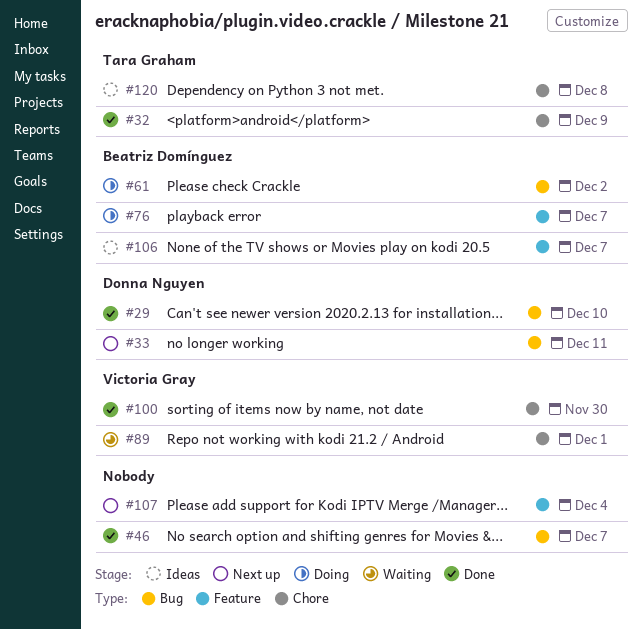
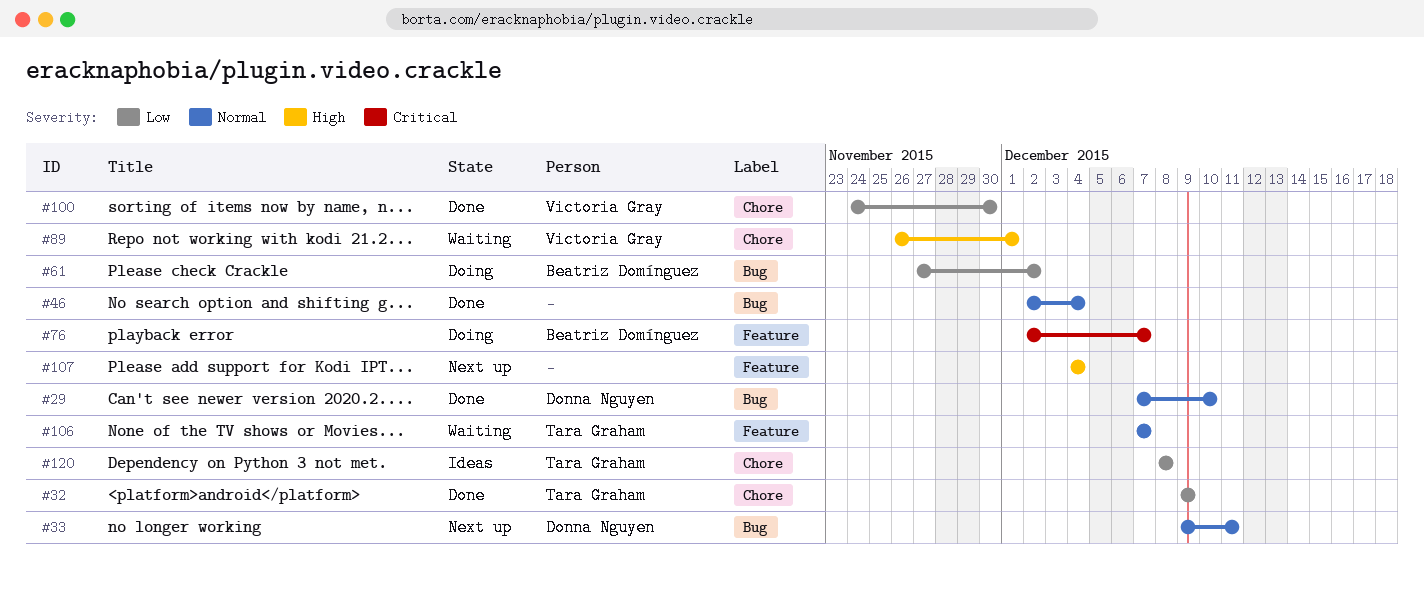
#46, due: Dec 7 -> Dec 4
#106, status: Ideas -> Waiting
#106, owner: Beatriz Domínguez -> Tara Graham

